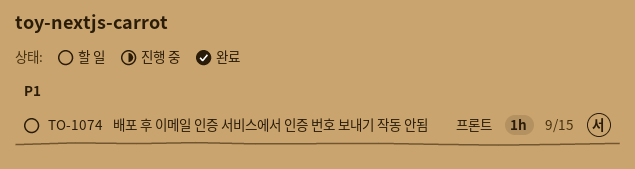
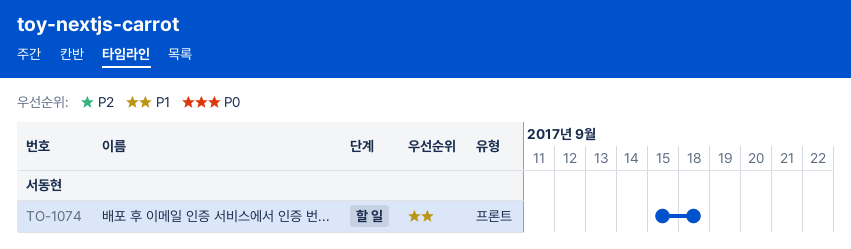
TO-1074, due: Sep 15 -> Sep 18

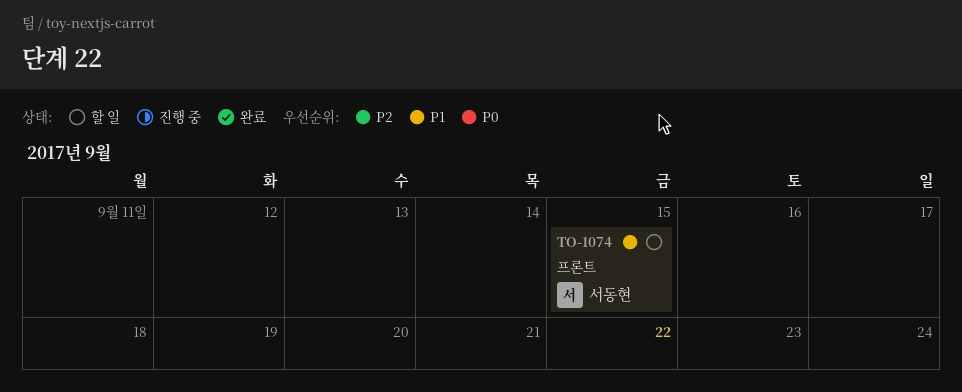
TO-1074, due: Sep 18 -> Sep 15

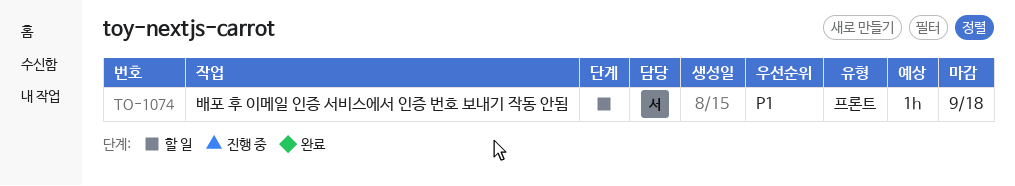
TO-1074, due: Sep 15 -> Sep 18

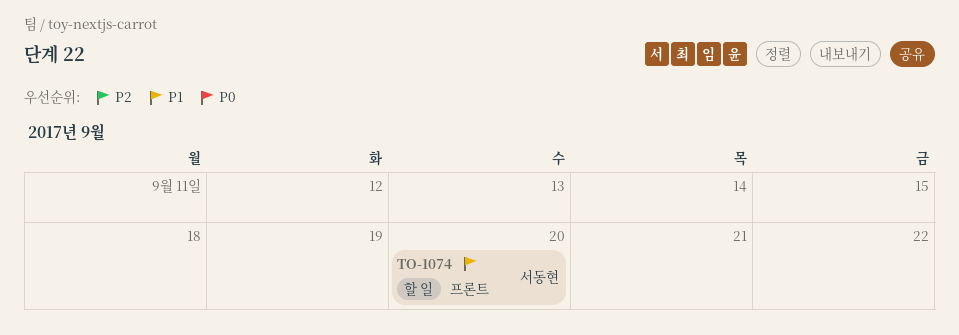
TO-1074, due: Sep 18 -> Sep 20

